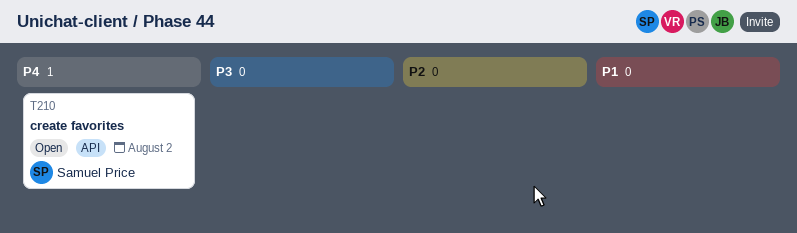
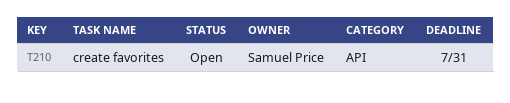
T210, due: Aug 2 -> Jul 31

